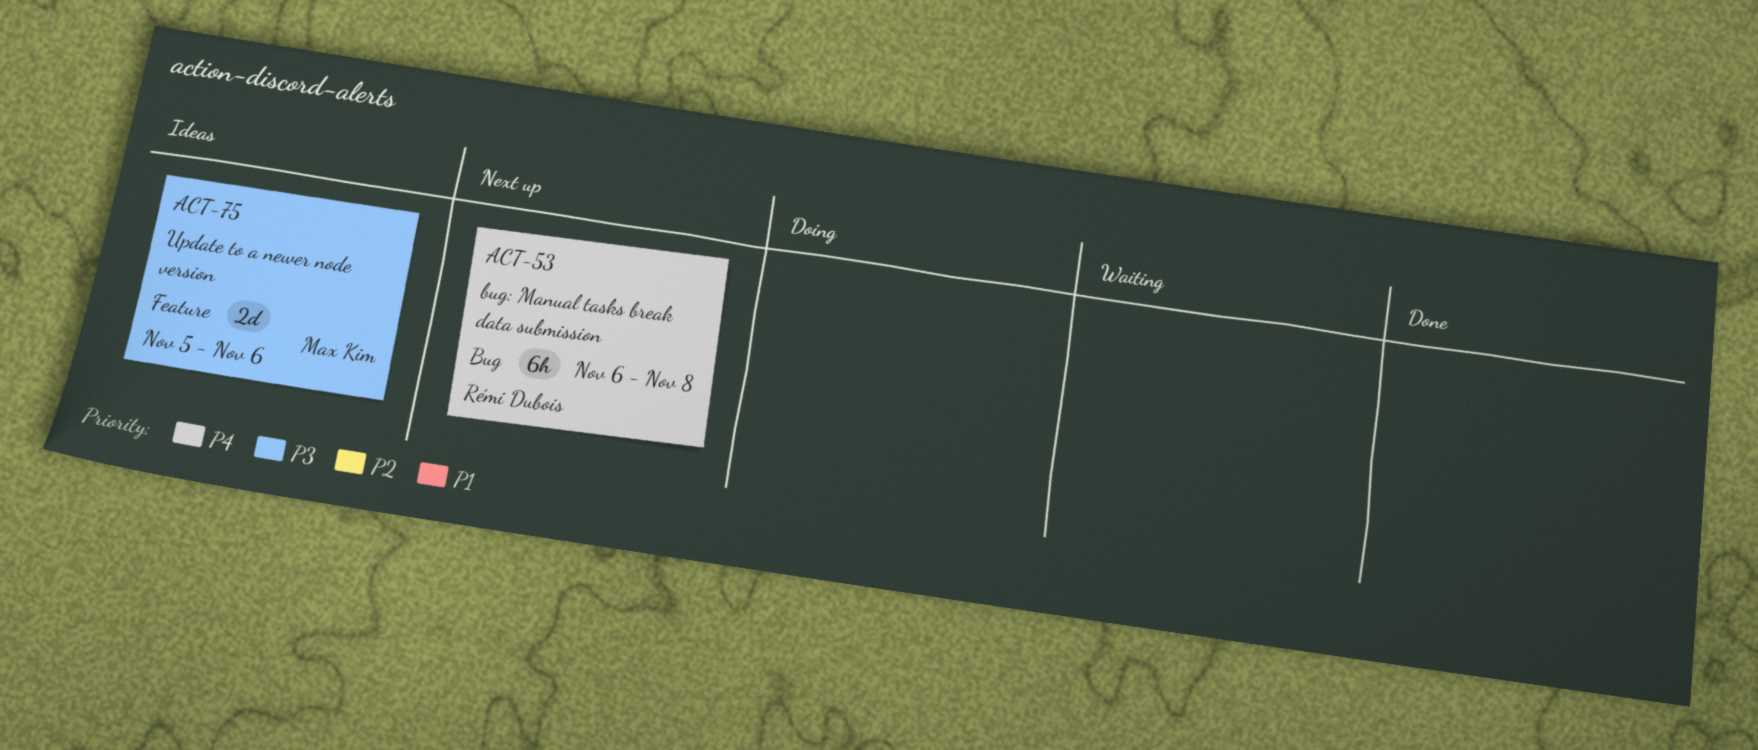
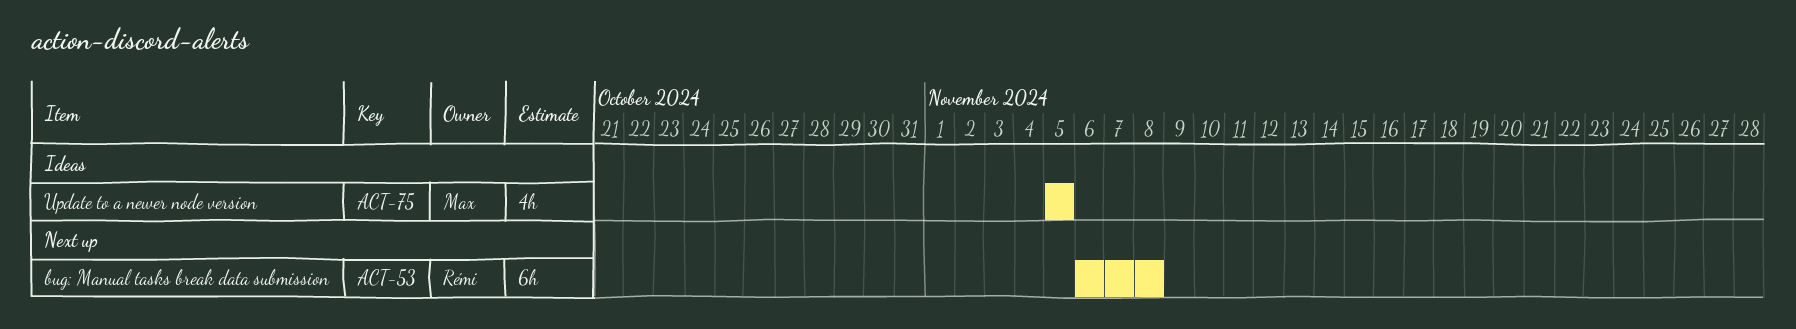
ACT-75, estimate: 2d -> 4h
ACT-75, due: Nov 6 -> Nov 5

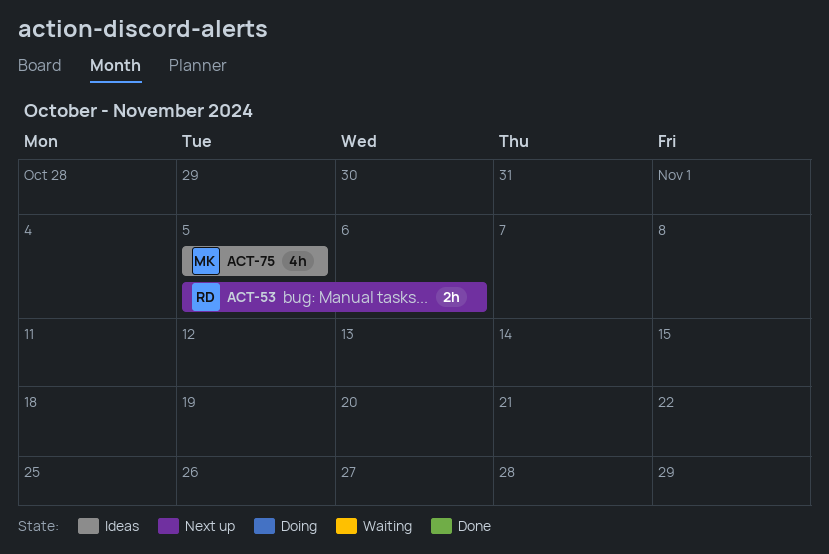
ACT-53, estimate: 6h -> 2h
ACT-53, start: Nov 6 -> Nov 5
ACT-53, due: Nov 8 -> Nov 6

